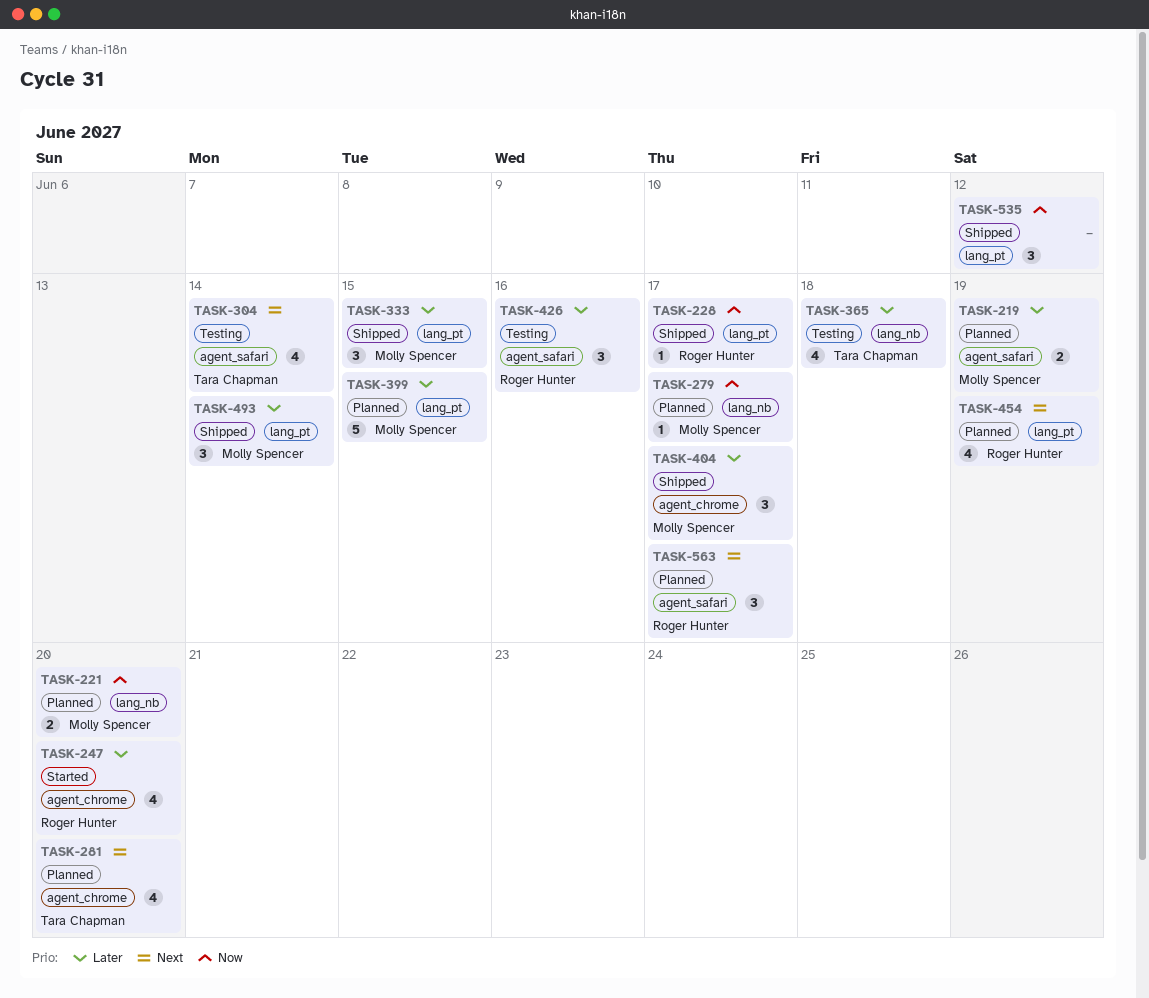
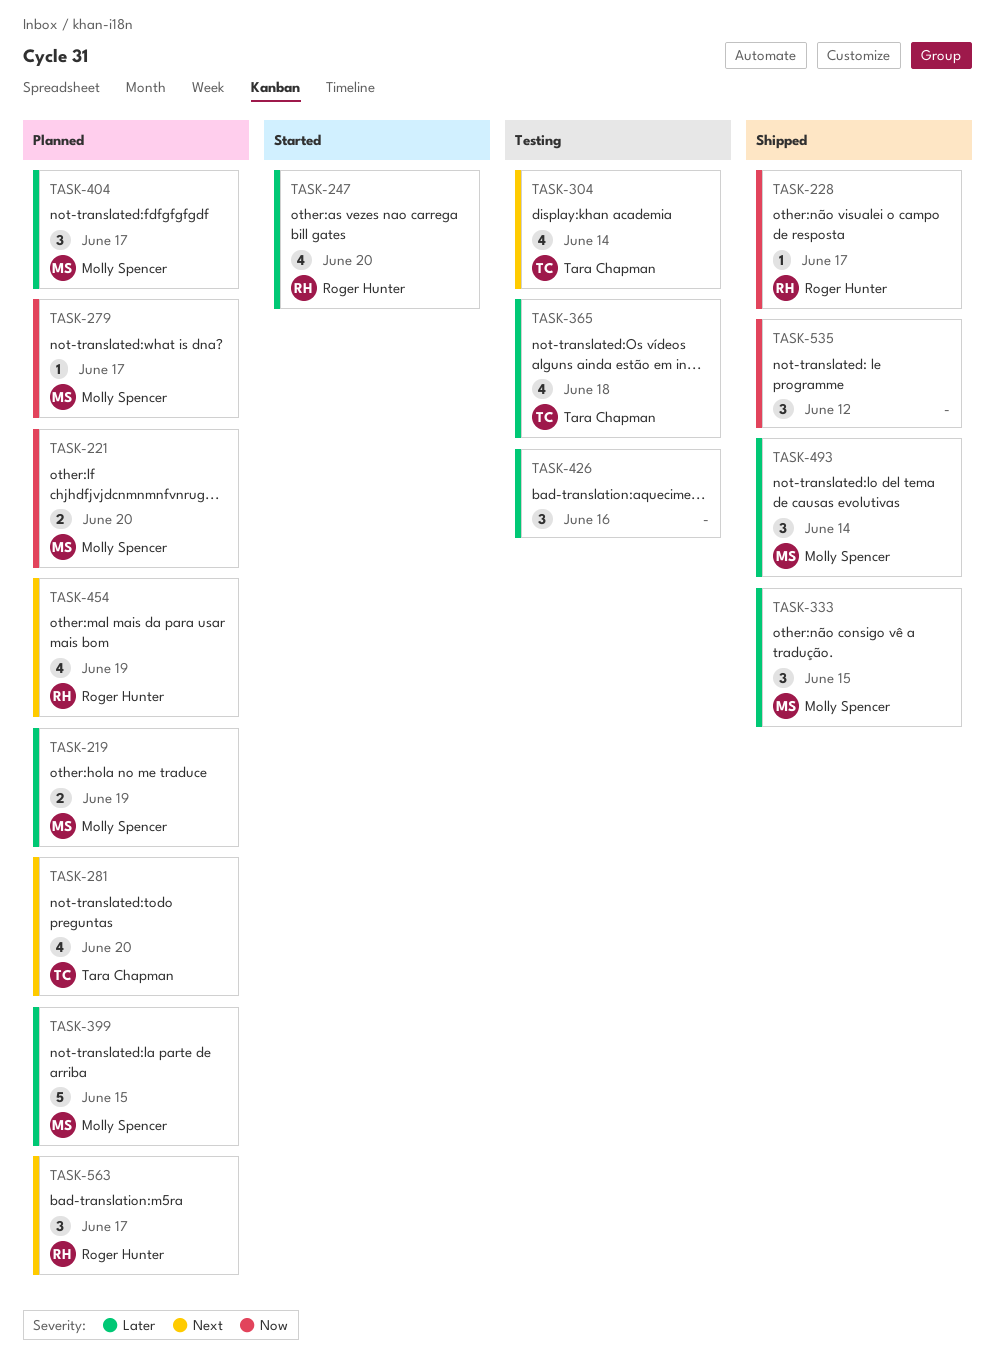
TASK-404, status: Shipped -> Planned
TASK-426, owner: Roger Hunter -> none

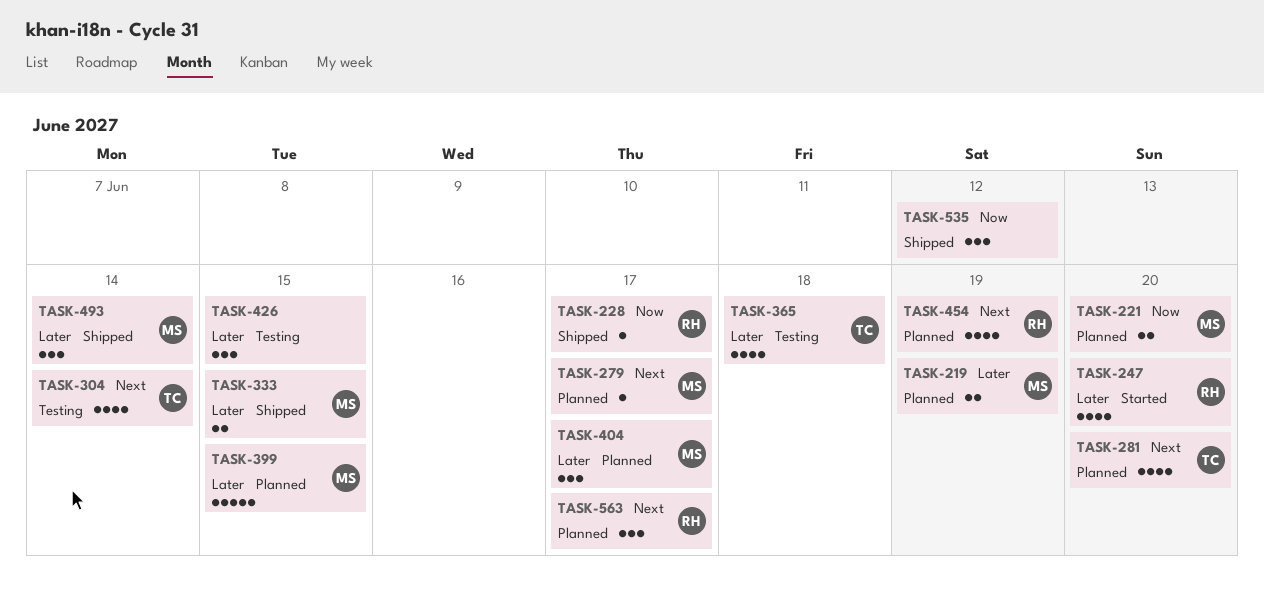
TASK-279, priority: Now -> Next
TASK-333, estimate: 3 -> 2
TASK-426, due: Jun 16 -> Jun 15

